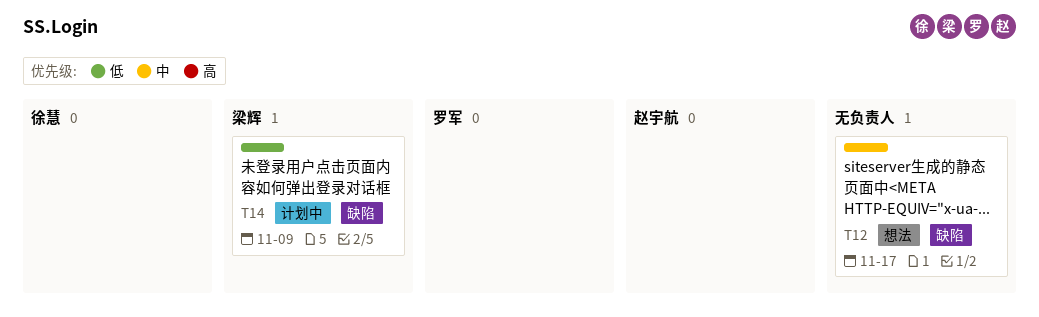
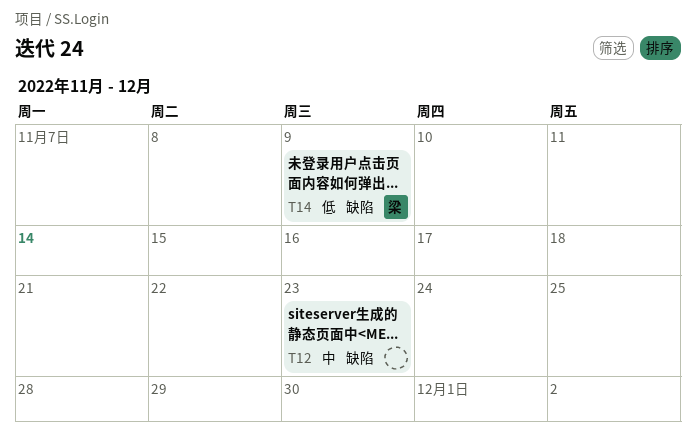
T12, due: Nov 17 -> Nov 23

